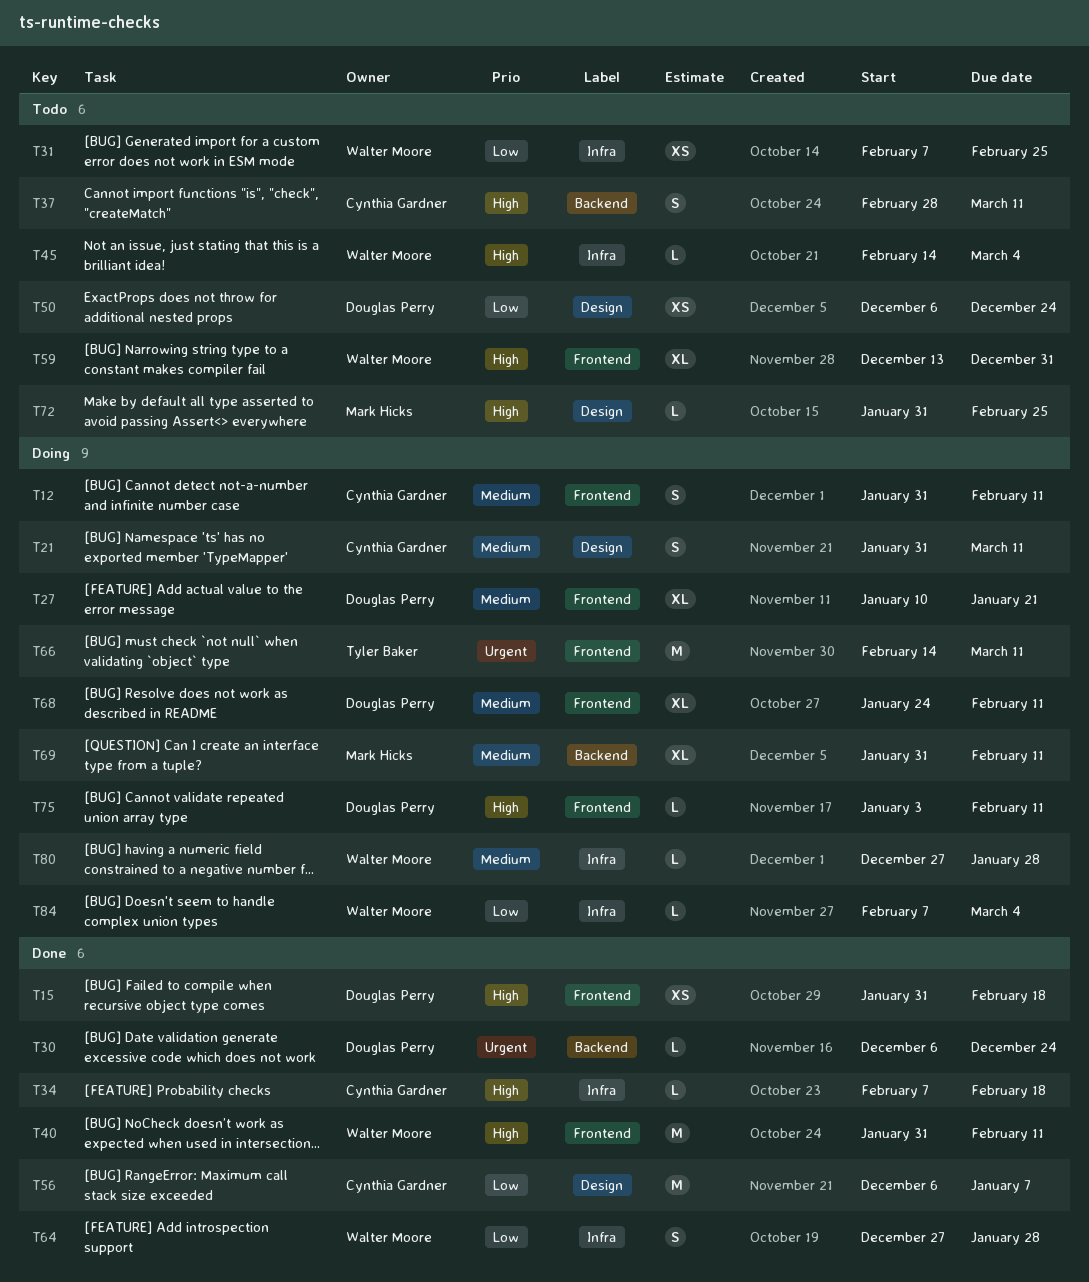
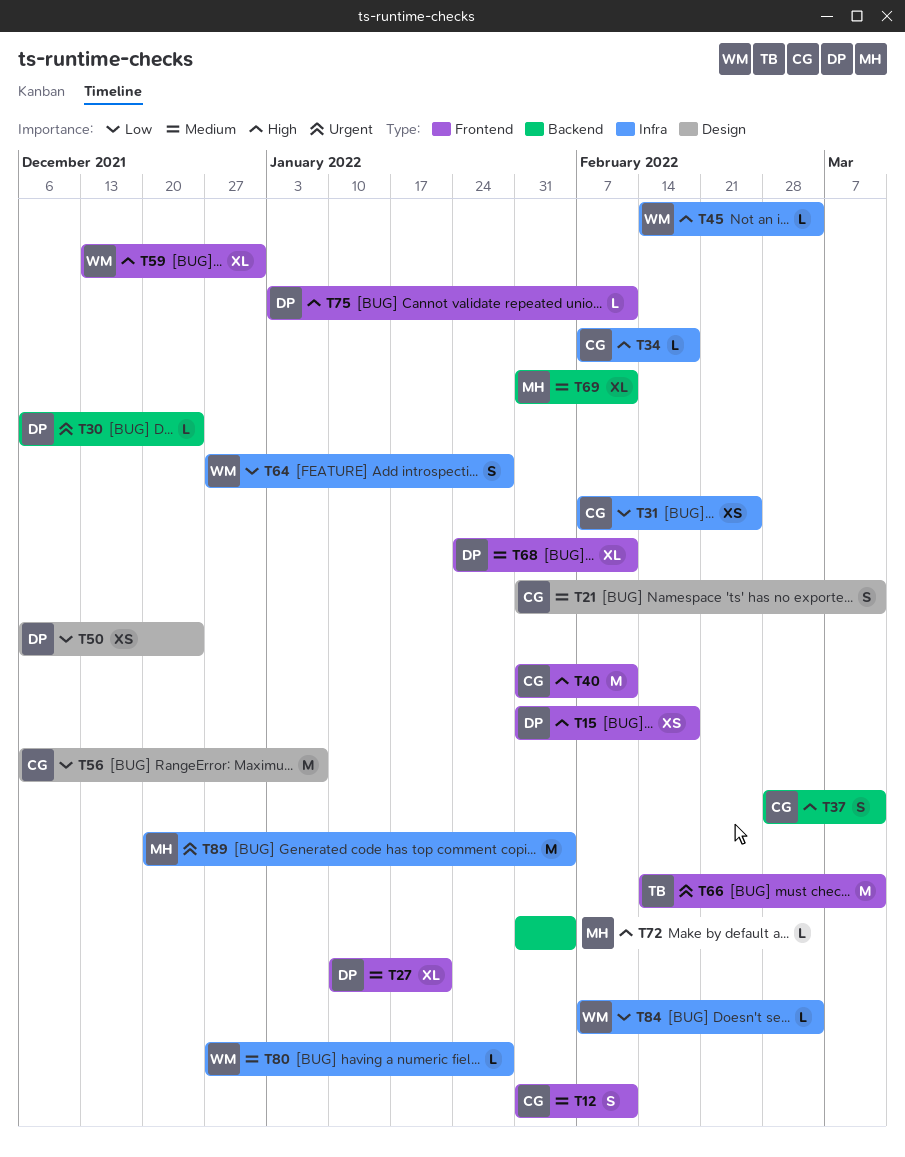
T31, owner: Walter Moore -> Cynthia Gardner
T40, owner: Walter Moore -> Cynthia Gardner
T72, label: Design -> Backend
T72, due: Feb 25 -> Feb 4
T89: none -> present

